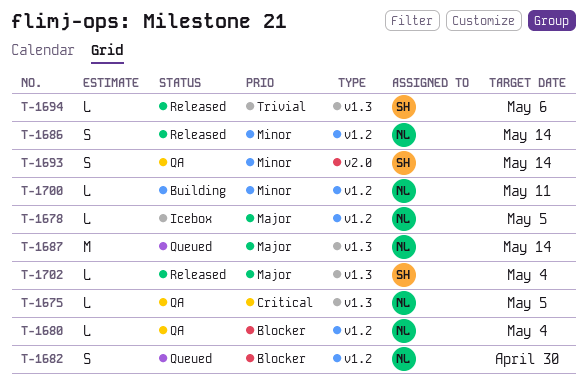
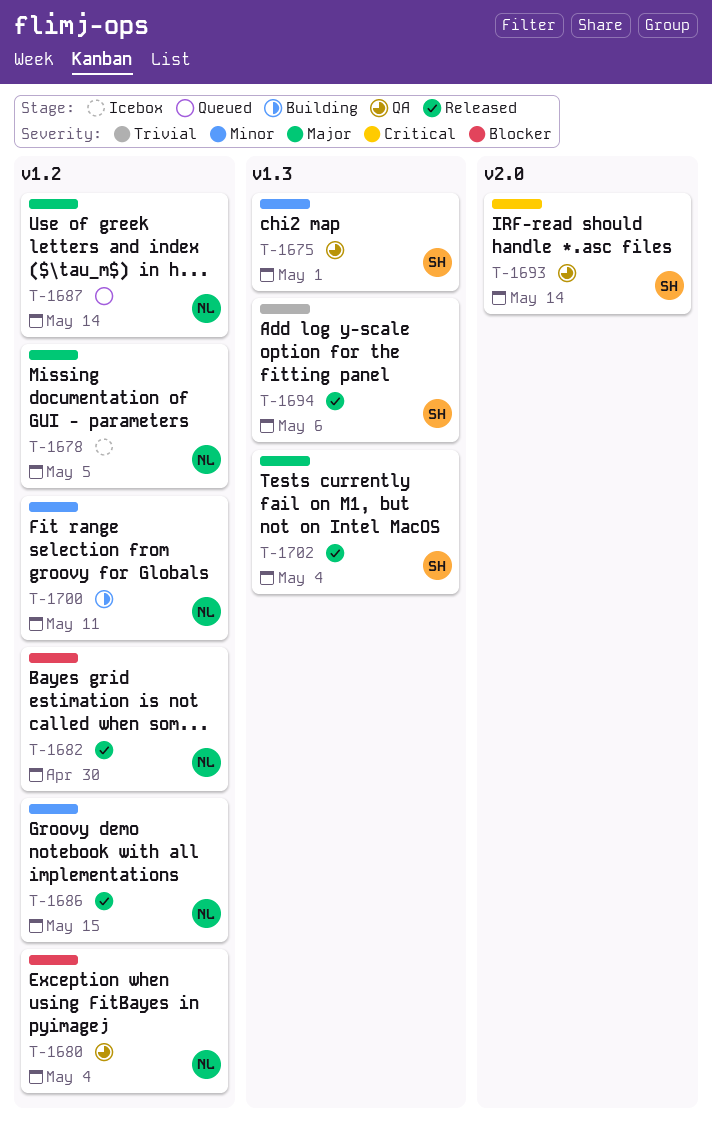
T-1675, owner: NL -> SH
T-1675, priority: Critical -> Minor
T-1675, due: May 5 -> May 1
T-1682, status: Queued -> Released
T-1686, due: May 14 -> May 15
T-1687, label: v1.3 -> v1.2
T-1693, priority: Minor -> Critical

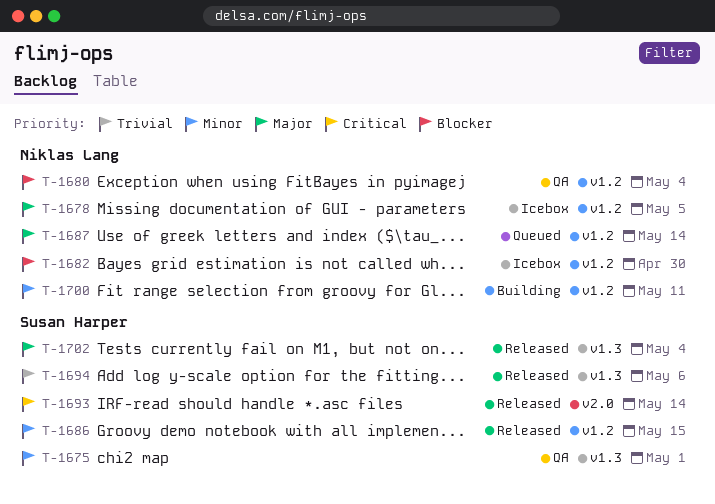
T-1682, status: Released -> Icebox
T-1686, owner: Niklas Lang -> Susan Harper
T-1693, status: QA -> Released

